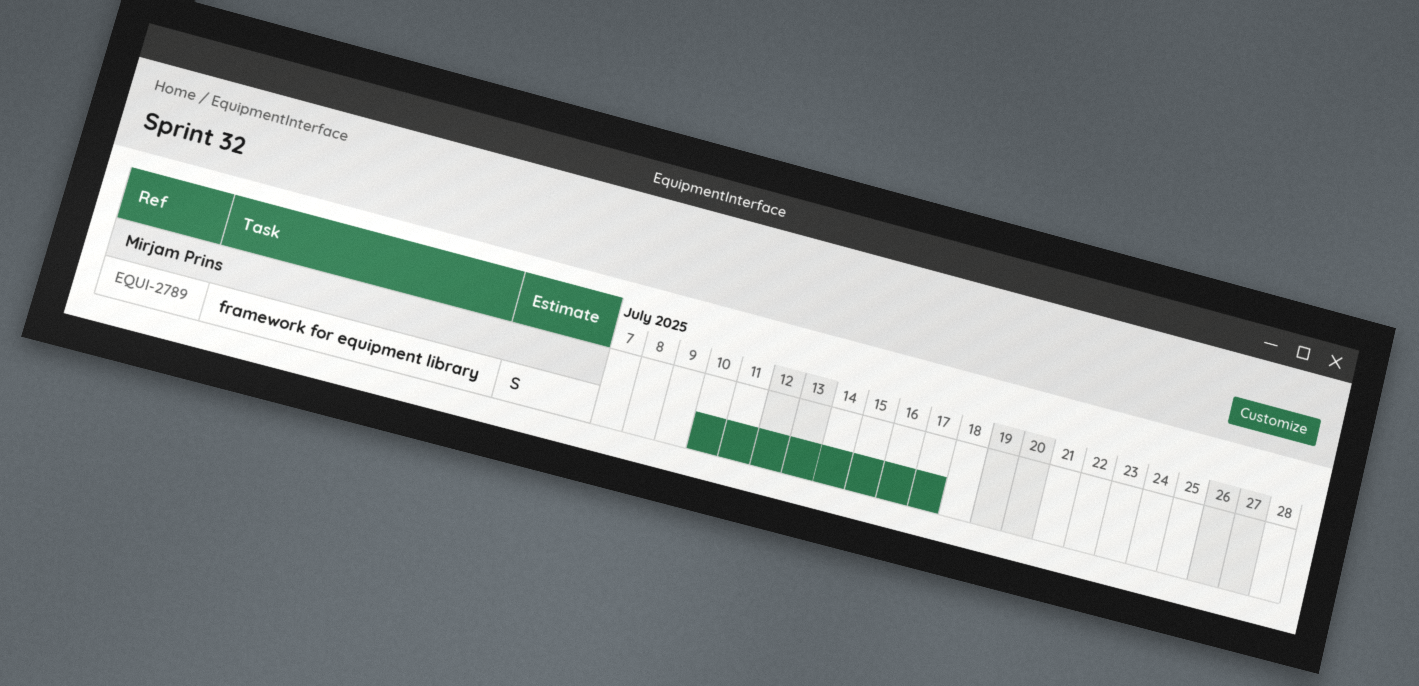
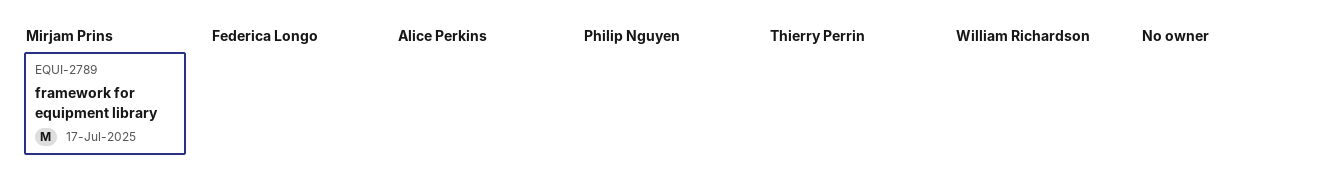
EQUI-2789, estimate: S -> M

